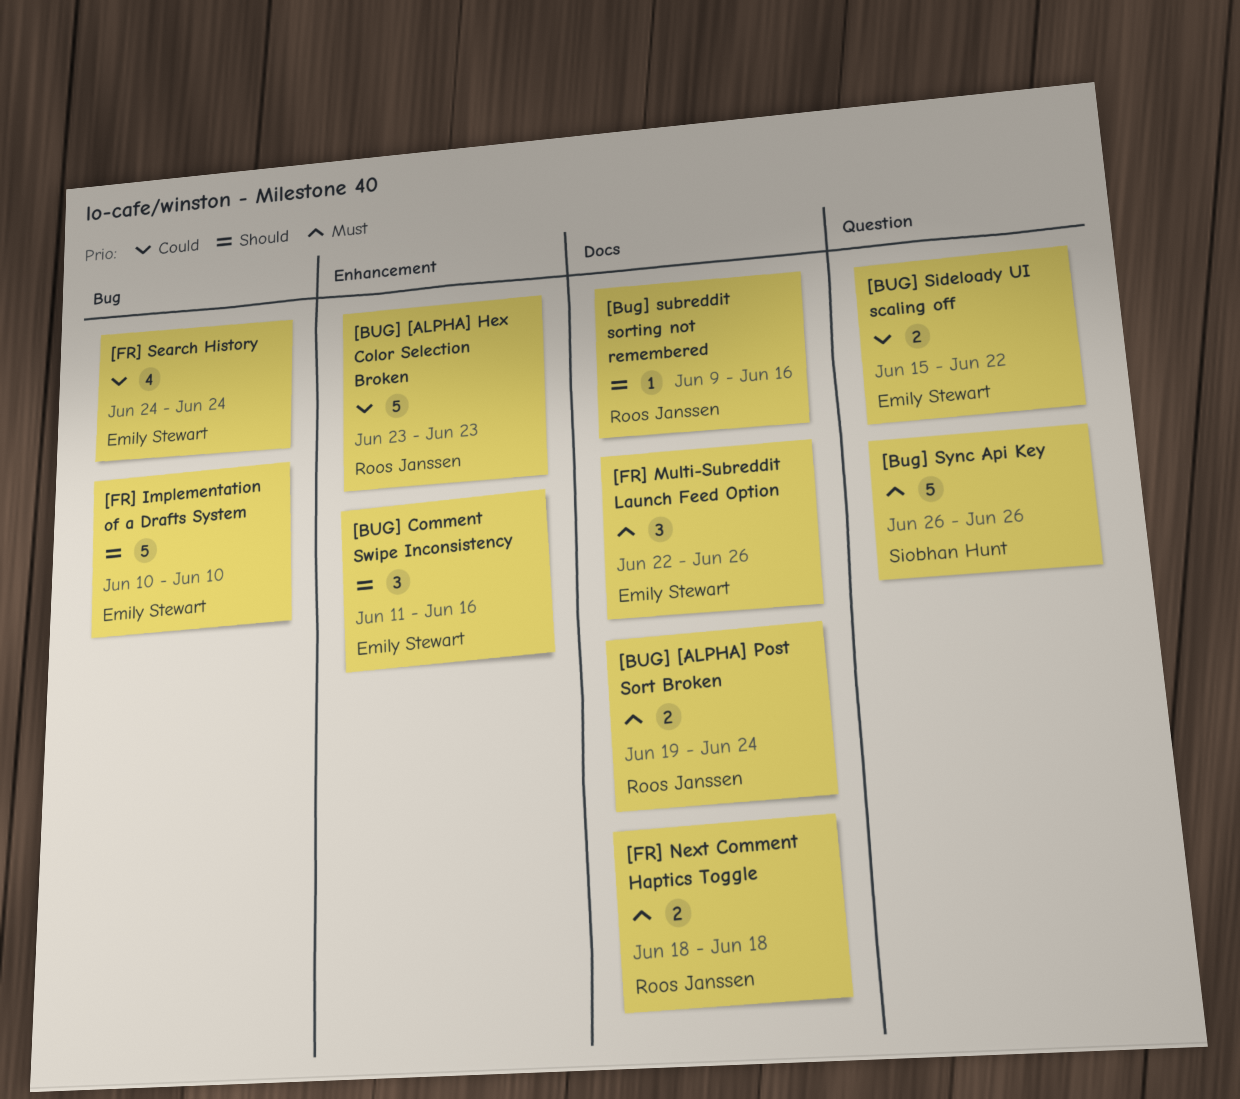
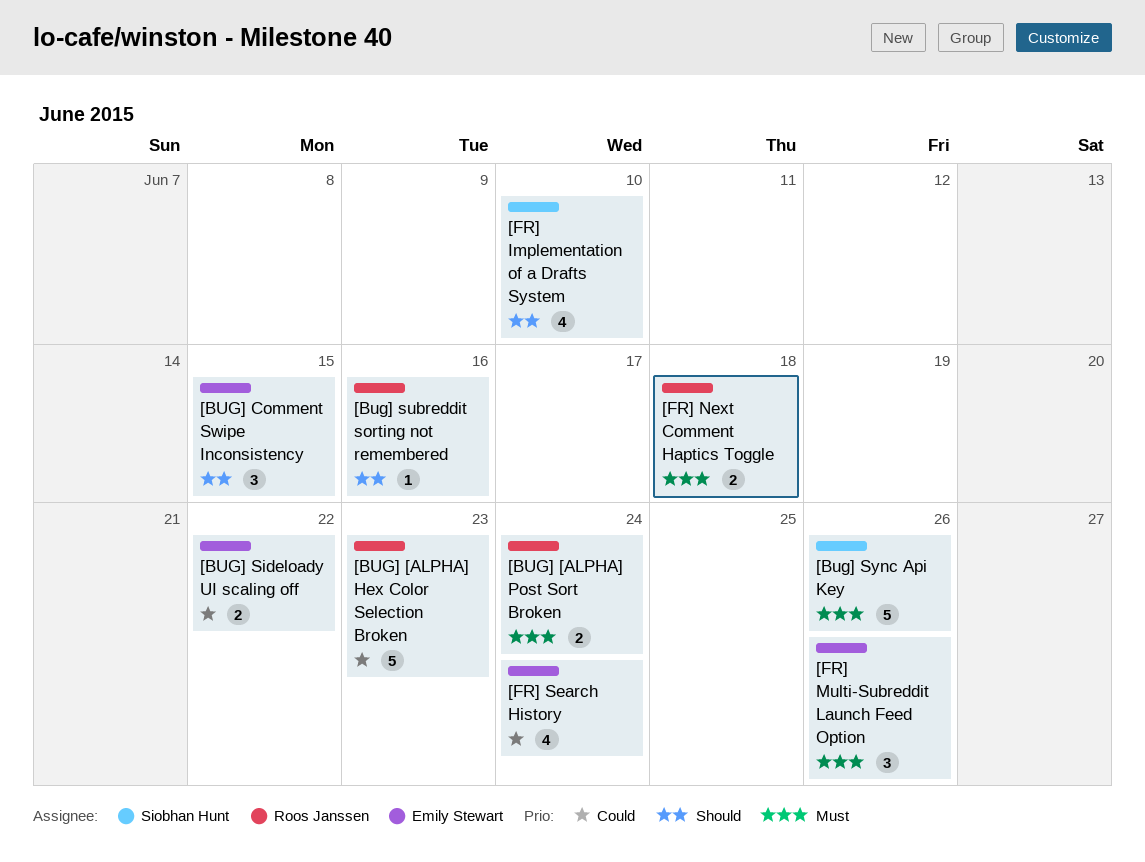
[BUG] Comment Swipe Inconsistency, due: Jun 16 -> Jun 15
[FR] Implementation of a Drafts System, owner: Emily Stewart -> Siobhan Hunt
[FR] Implementation of a Drafts System, estimate: 5 -> 4

